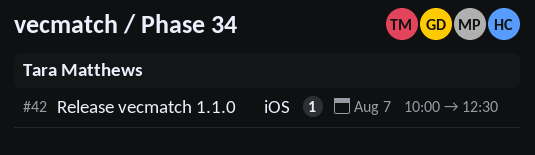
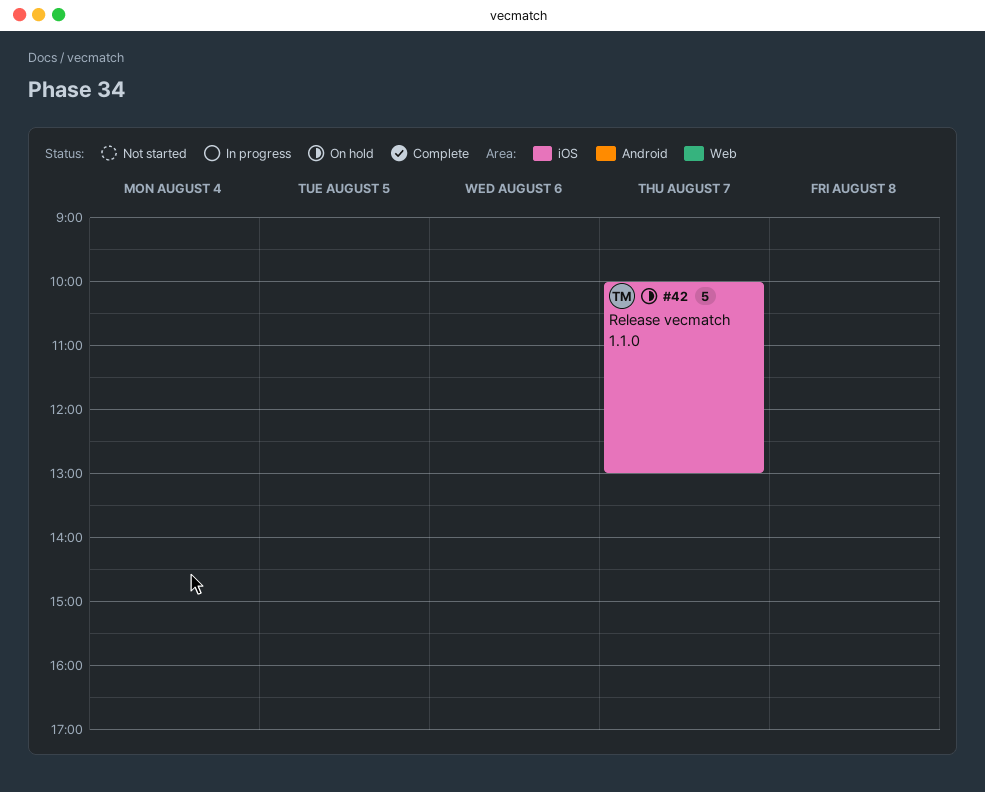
#42, estimate: 1 -> 5
#42, ends: 12:30 -> 13:00

